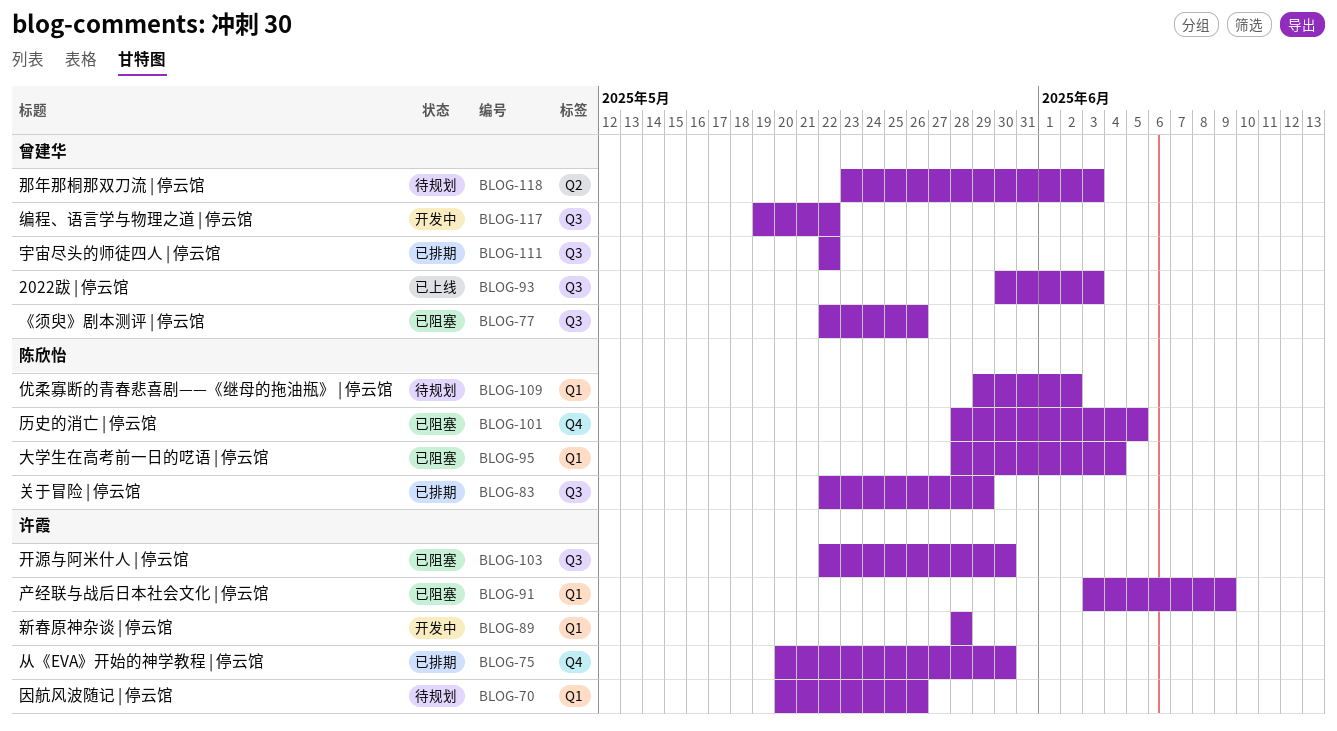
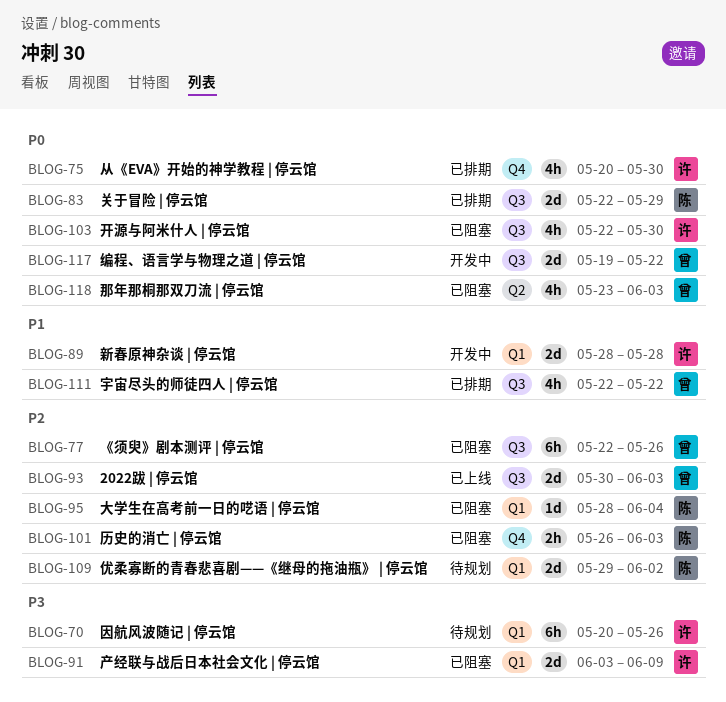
BLOG-101, start: May 28 -> May 26
BLOG-101, due: Jun 5 -> Jun 3
BLOG-118, status: 待规划 -> 已阻塞

